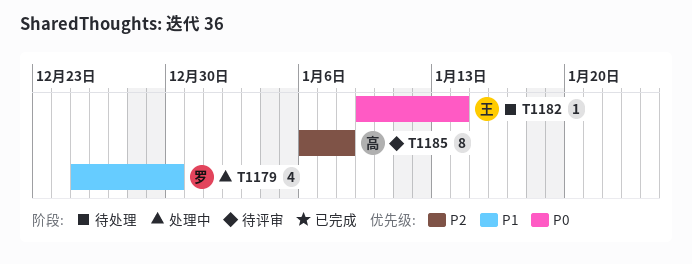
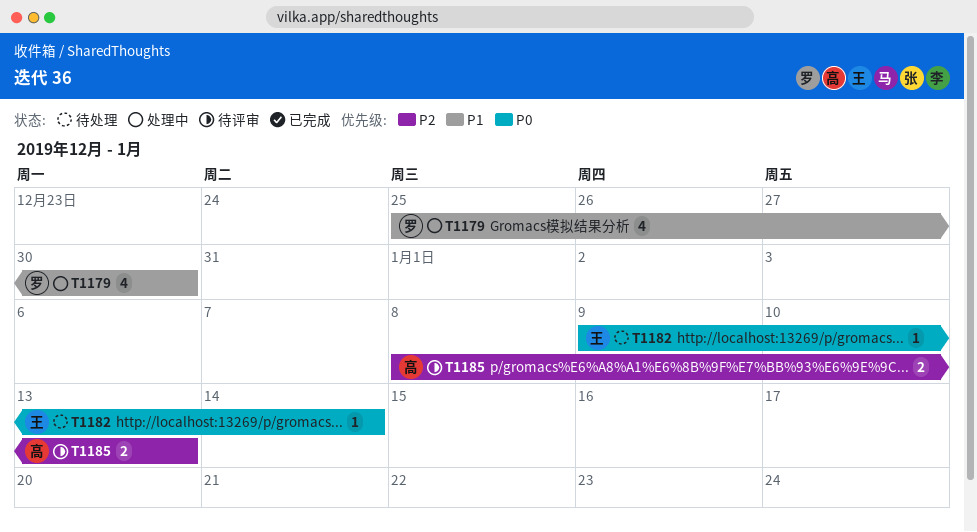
T1185, estimate: 8 -> 2
T1185, start: Jan 6 -> Jan 8
T1185, due: Jan 8 -> Jan 13

